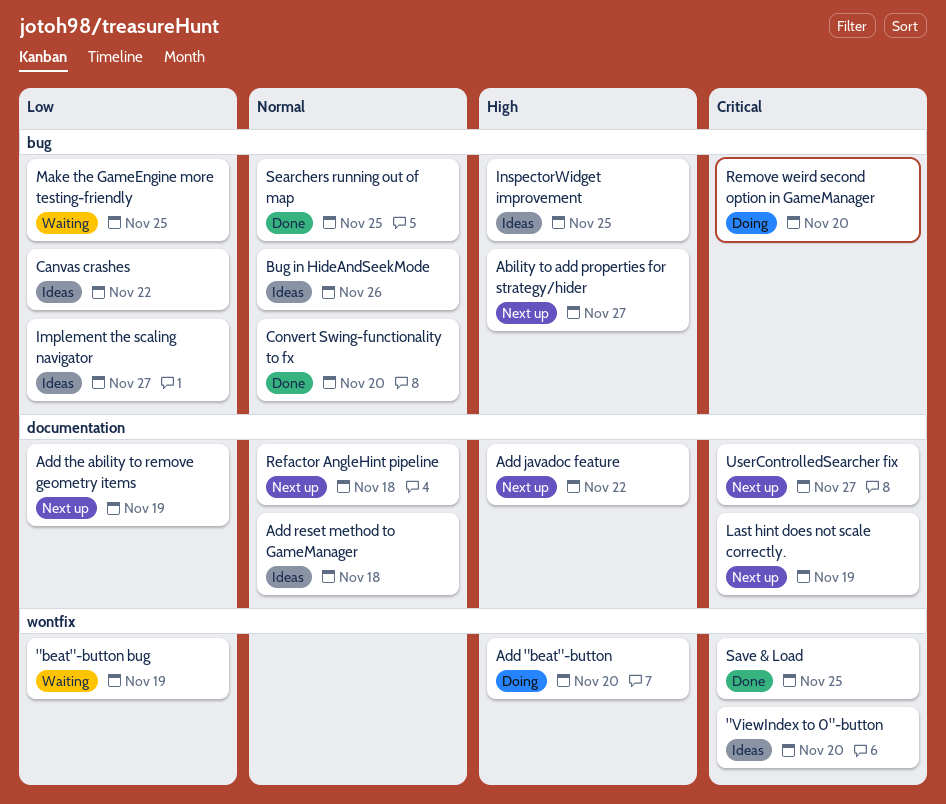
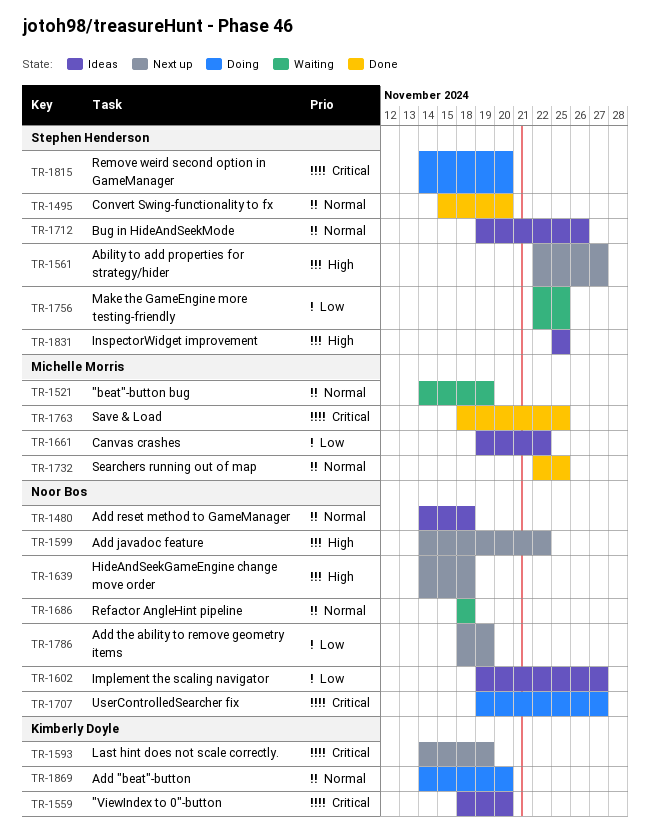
"beat"-button bug, priority: Low -> Normal
Add "beat"-button, priority: High -> Normal
HideAndSeekGameEngine change move order: none -> present
Refactor AngleHint pipeline, status: Next up -> Waiting
UserControlledSearcher fix, status: Next up -> Doing

